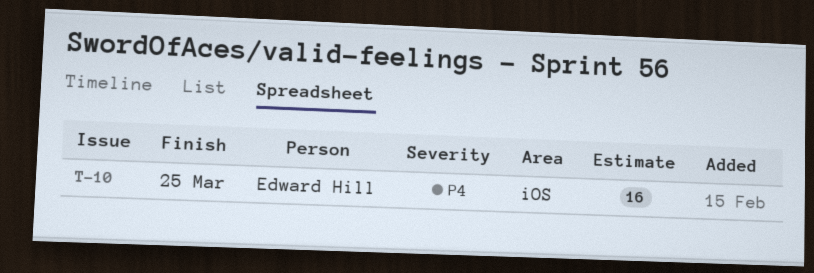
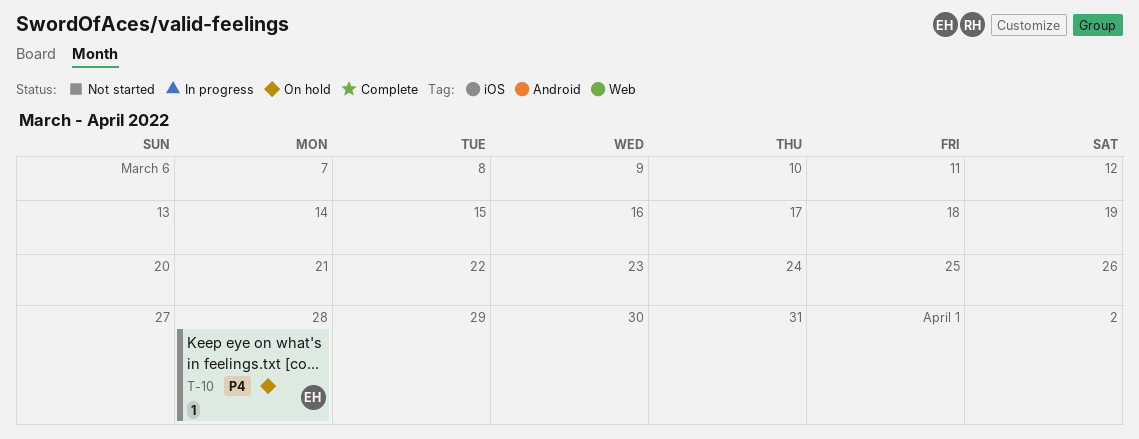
T-10, estimate: 16 -> 1
T-10, due: Mar 25 -> Mar 28

